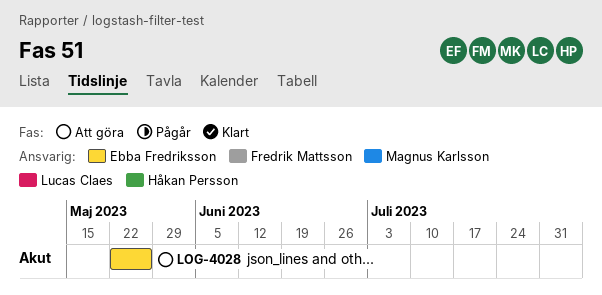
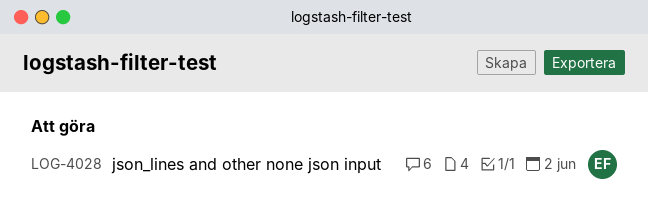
LOG-4028, due: May 26 -> Jun 2

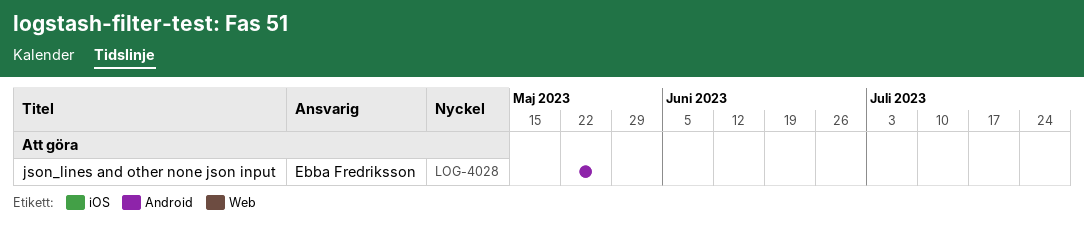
LOG-4028, due: Jun 2 -> May 26

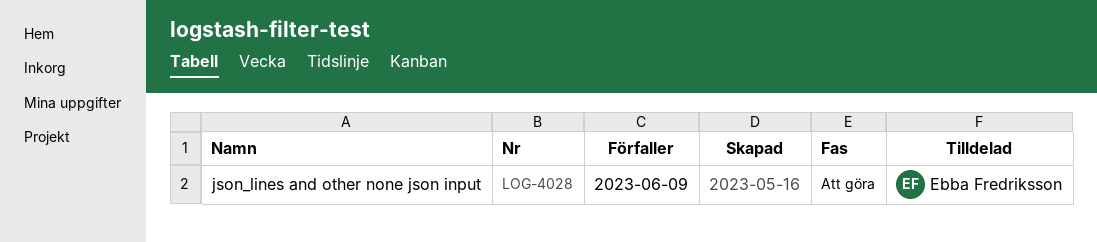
LOG-4028, due: May 26 -> Jun 9

